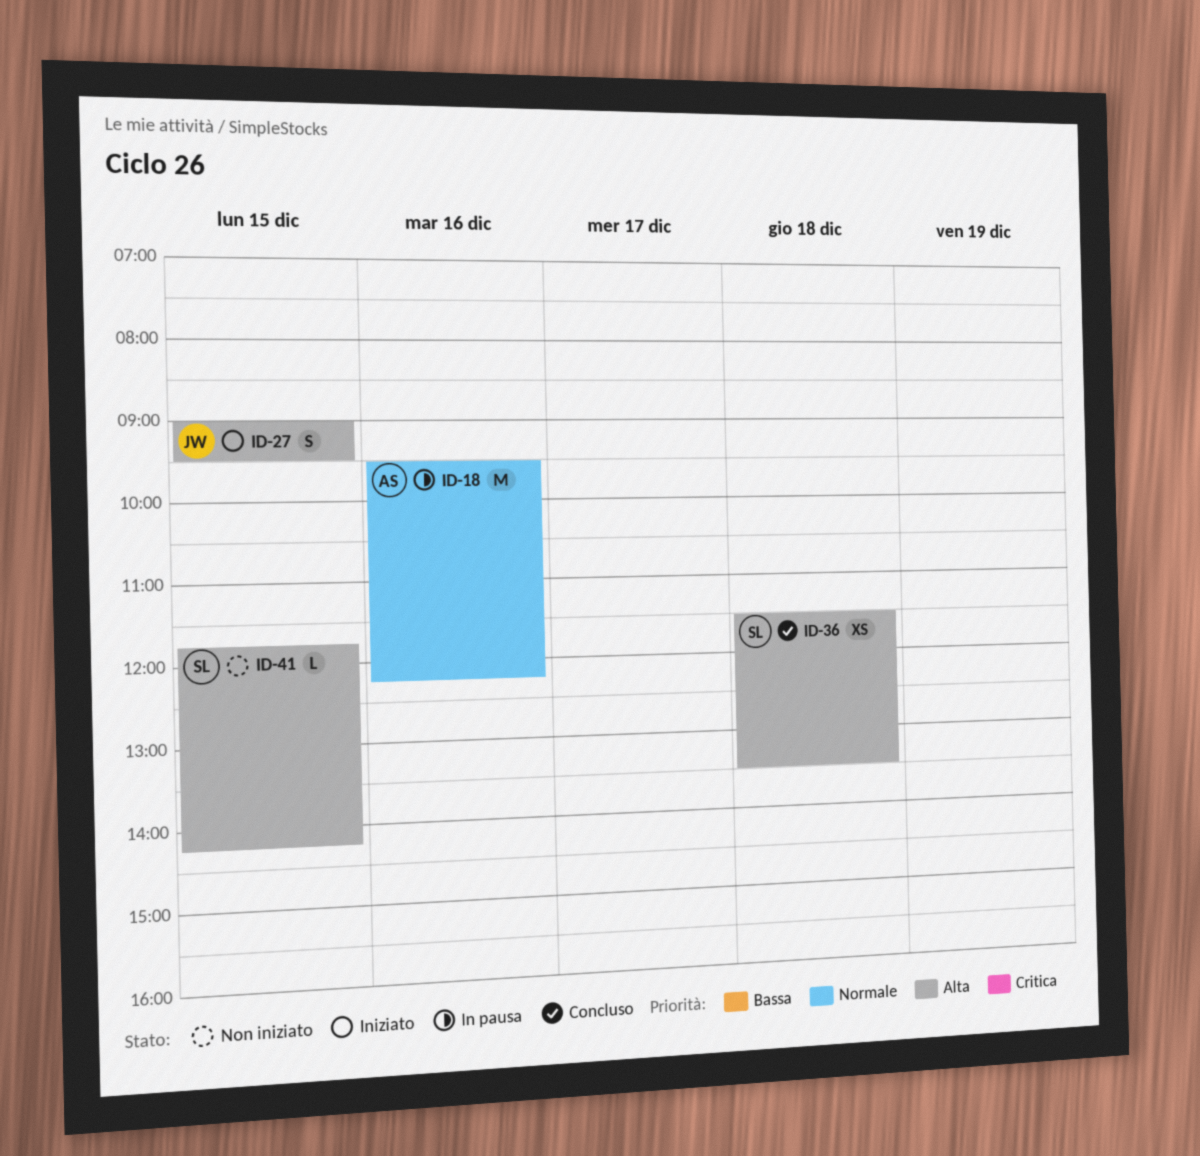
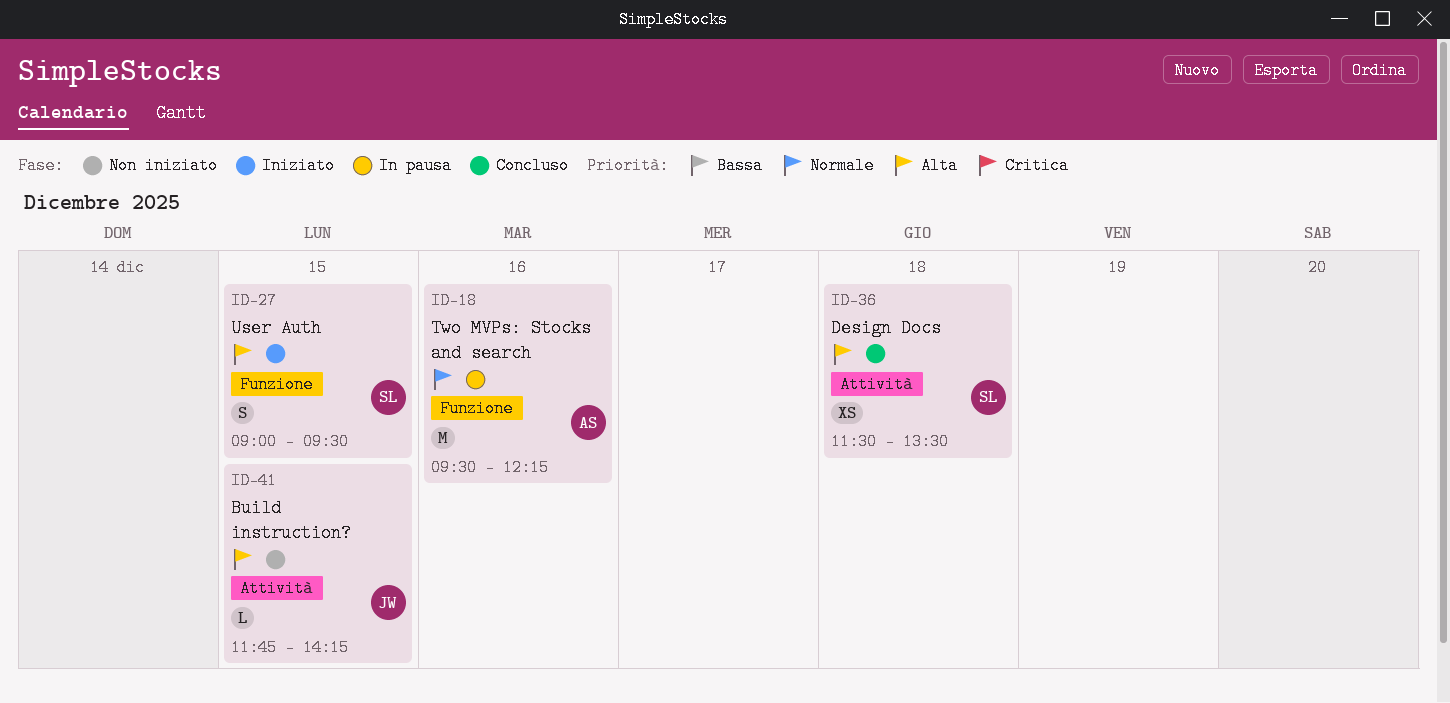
ID-27, owner: JW -> SL
ID-41, owner: SL -> JW

